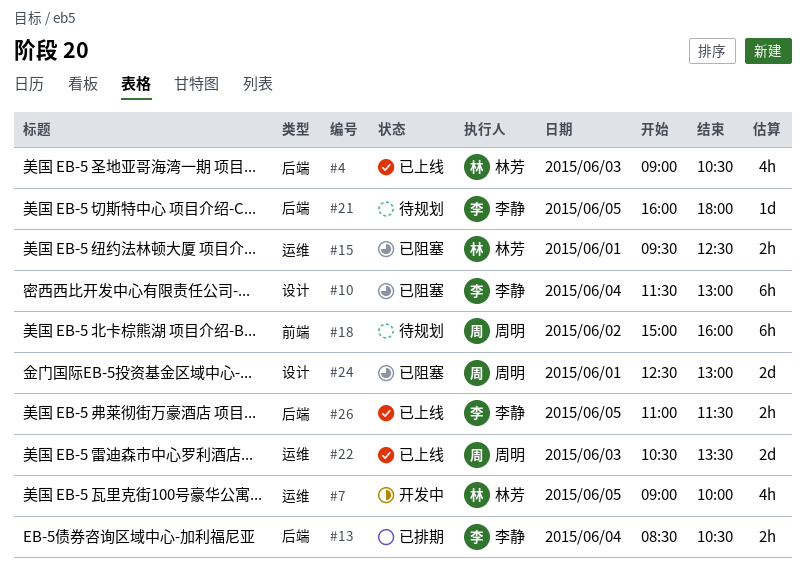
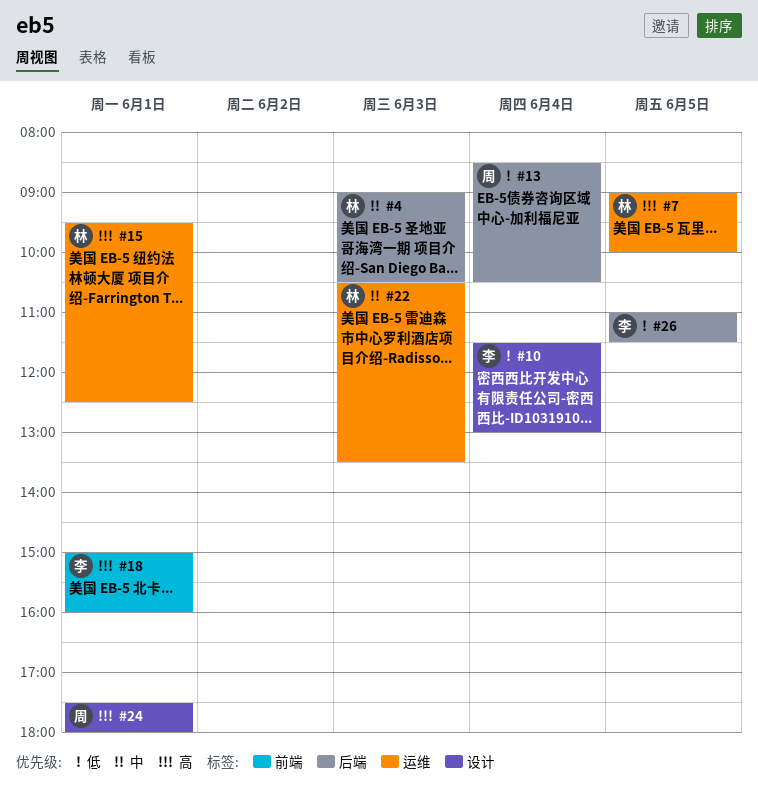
#13, owner: 李静 -> 周明
#18, owner: 周明 -> 李静
#18, day: Jun 2 -> Jun 1
#21: present -> none
#22, owner: 周明 -> 林芳
#24, begins: 12:30 -> 17:30
#24, ends: 13:00 -> 18:00

